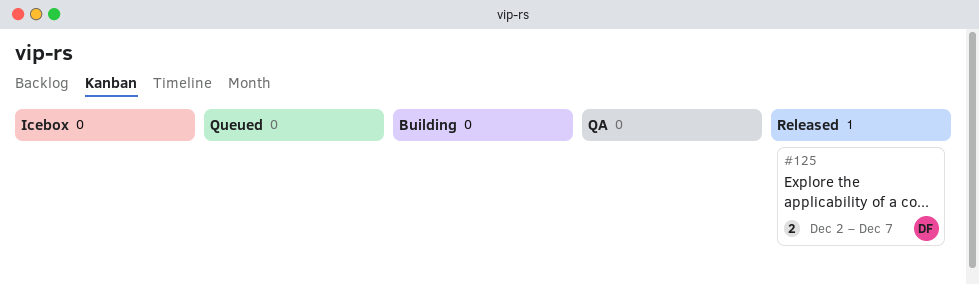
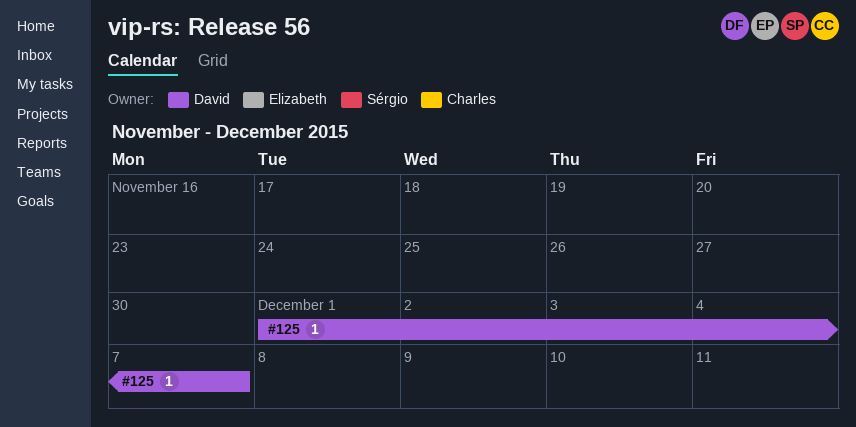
#125, estimate: 2 -> 1
#125, start: Dec 2 -> Dec 1

